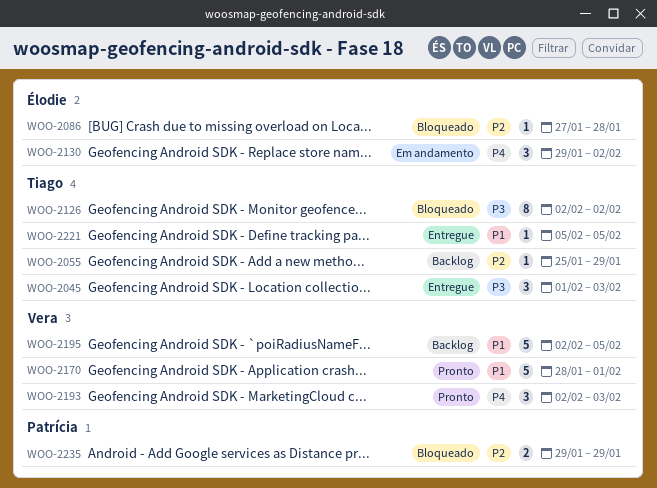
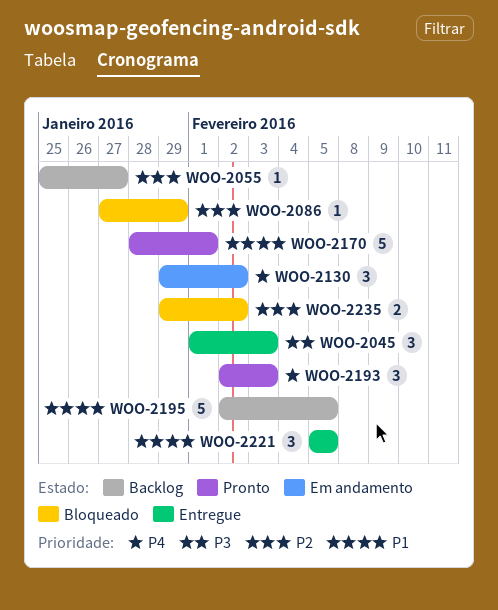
WOO-2055, due: Jan 29 -> Jan 27
WOO-2086, due: Jan 28 -> Jan 29
WOO-2126: present -> none
WOO-2221, estimate: 1 -> 3
WOO-2235, due: Jan 29 -> Feb 2

